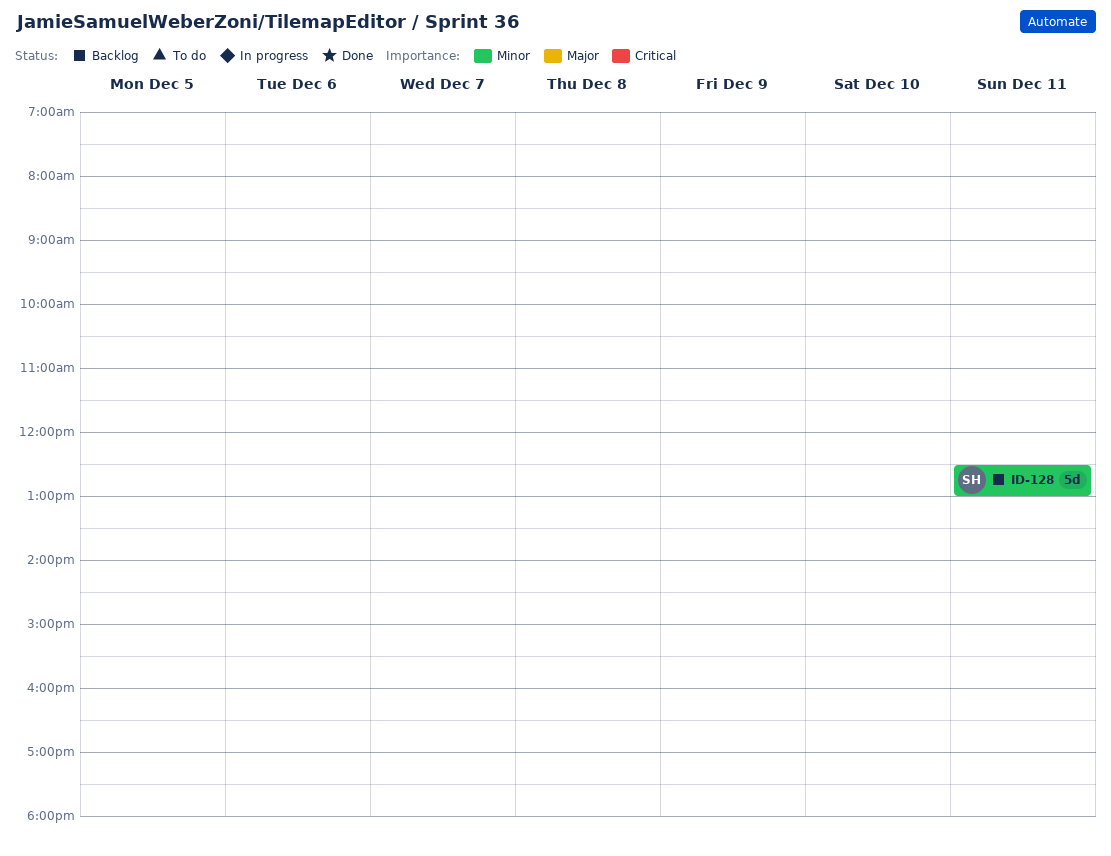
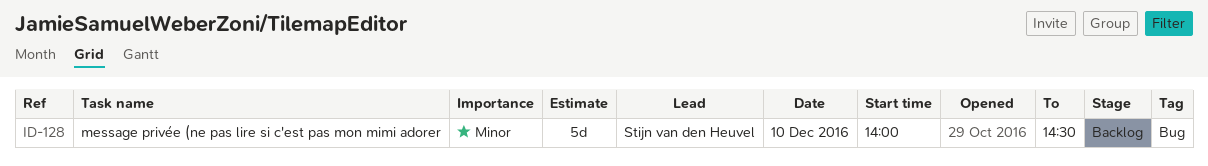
ID-128, day: Dec 11 -> Dec 10
ID-128, begins: 12:30 -> 14:00
ID-128, ends: 13:00 -> 14:30

